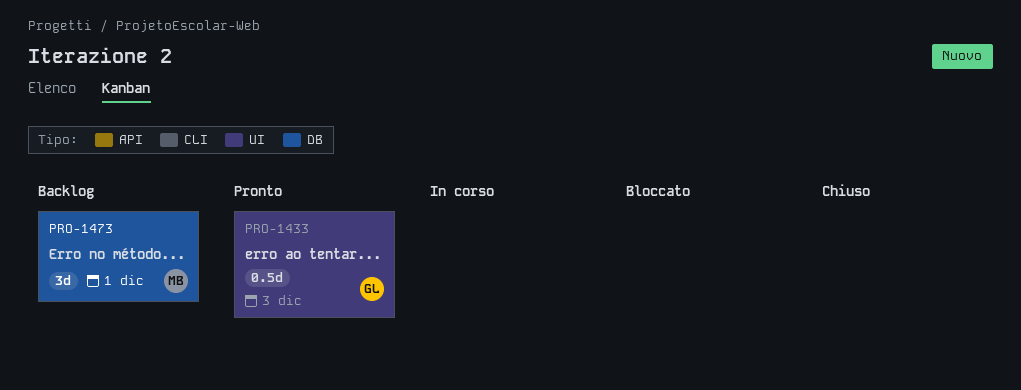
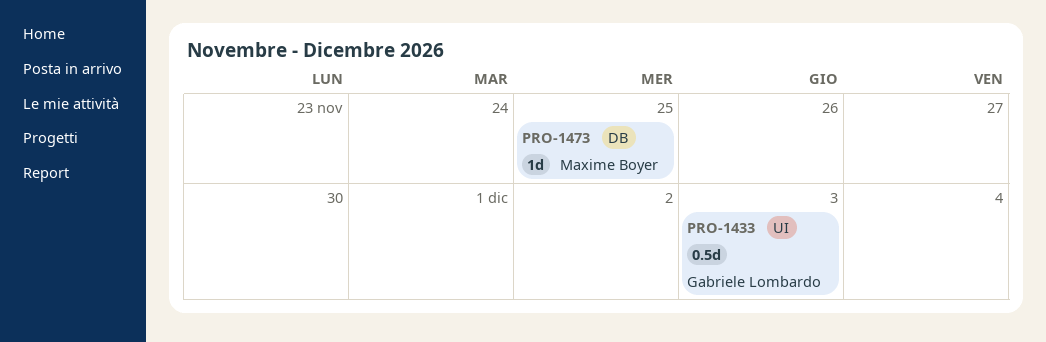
PRO-1473, estimate: 3d -> 1d
PRO-1473, due: Dec 1 -> Nov 25

